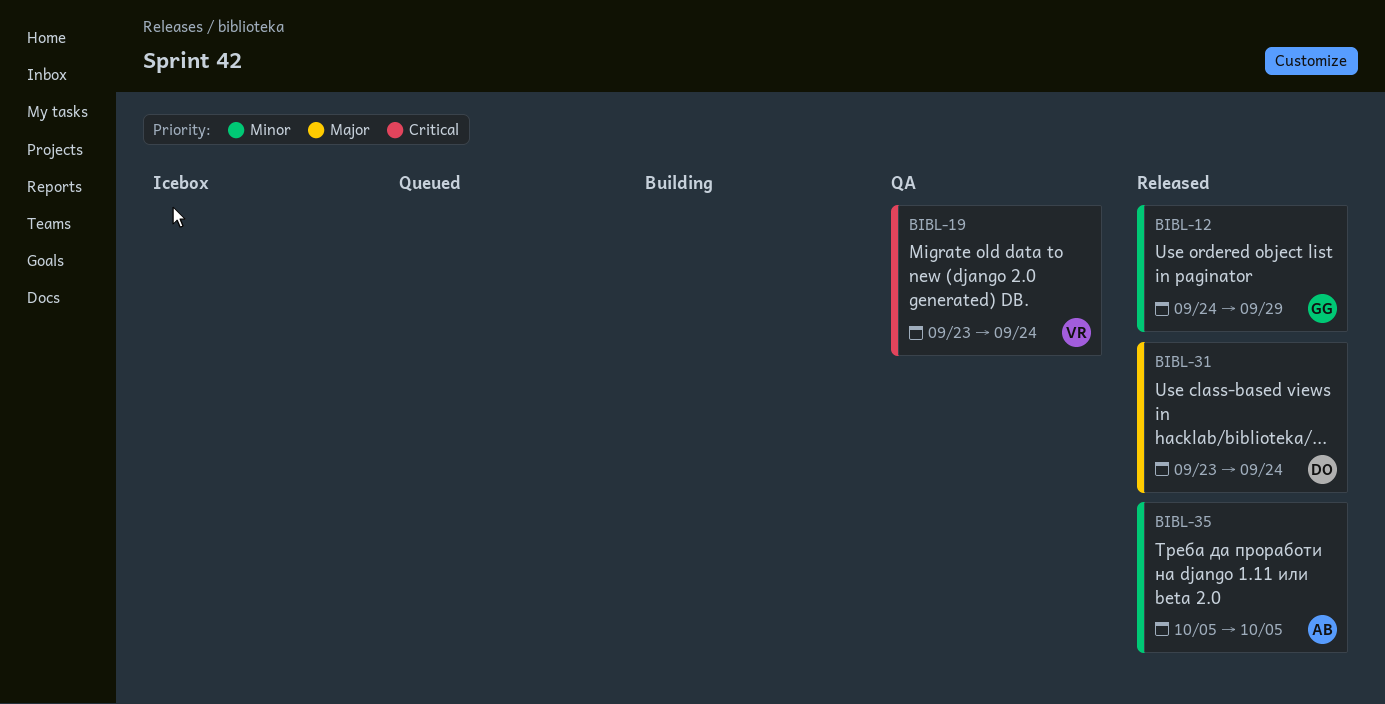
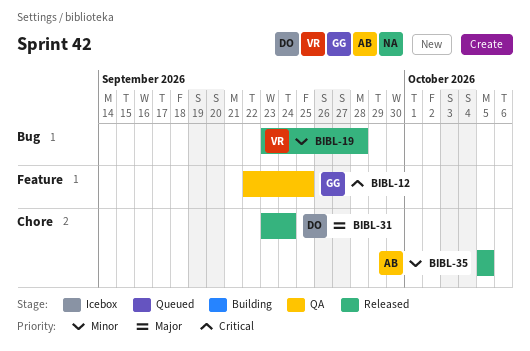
BIBL-12, status: Released -> QA
BIBL-12, priority: Minor -> Critical
BIBL-12, start: Sep 24 -> Sep 22
BIBL-12, due: Sep 29 -> Sep 25
BIBL-19, status: QA -> Released
BIBL-19, priority: Critical -> Minor
BIBL-19, due: Sep 24 -> Sep 28

